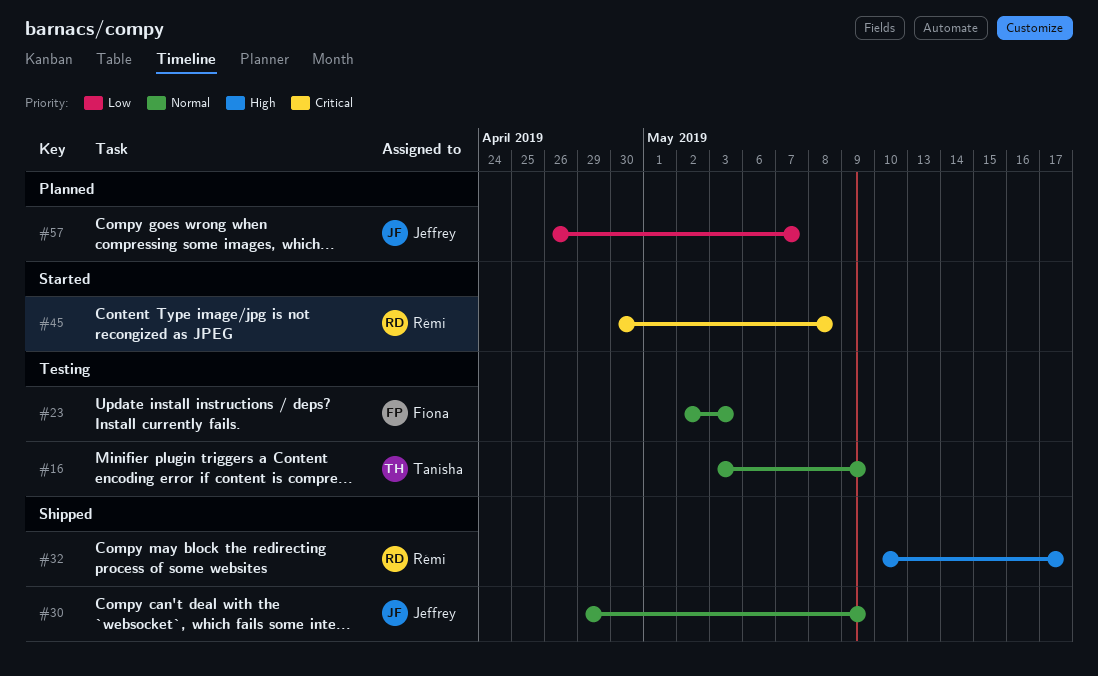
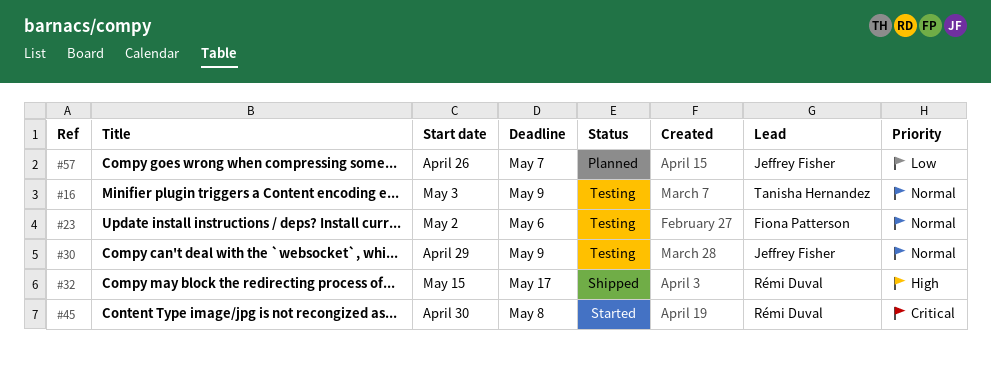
#23, due: May 3 -> May 6
#30, status: Shipped -> Testing
#32, start: May 10 -> May 15

